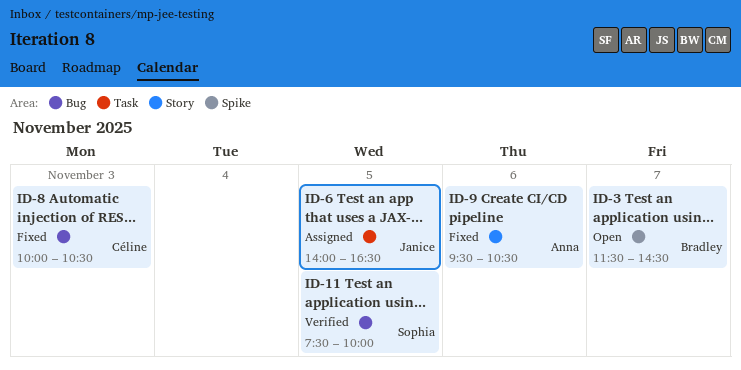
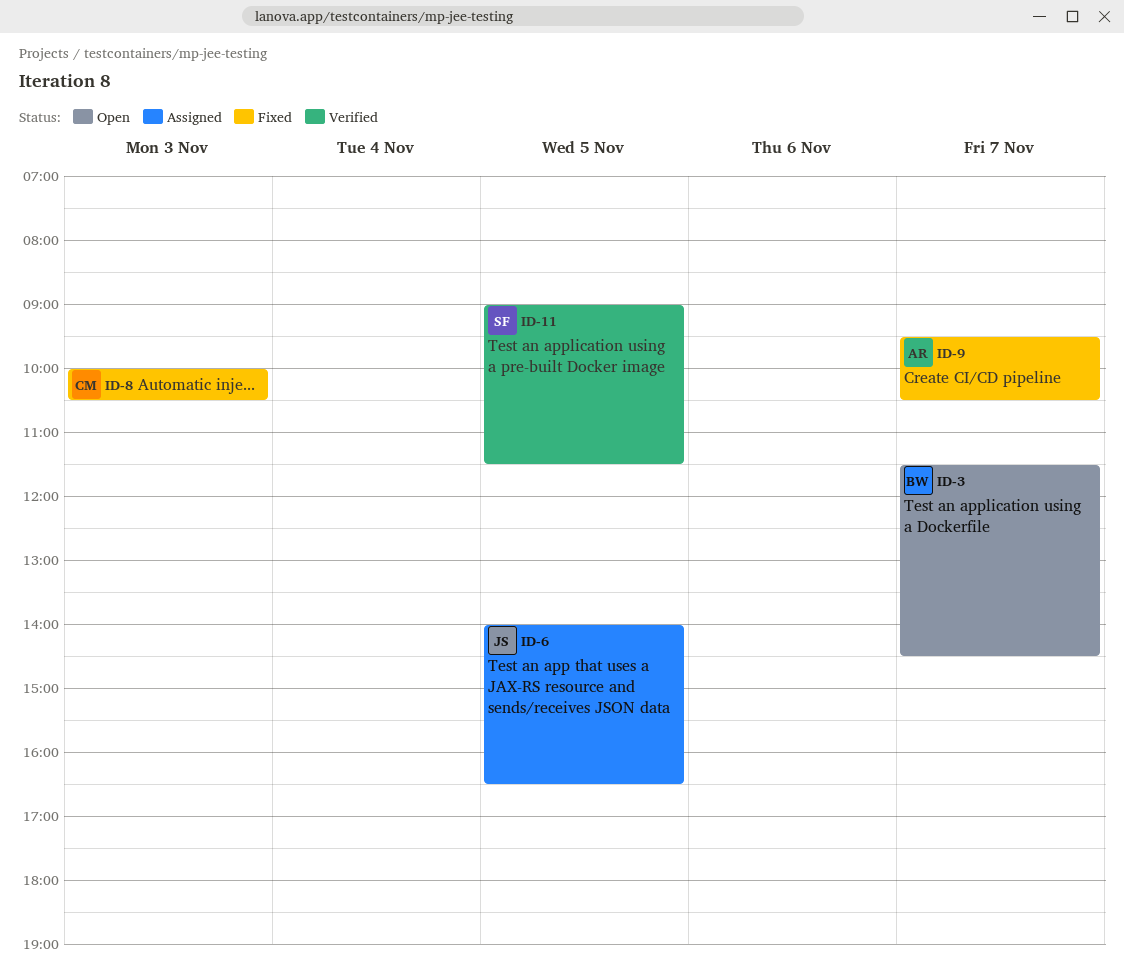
ID-9, day: Nov 6 -> Nov 7
ID-11, begins: 07:30 -> 09:00
ID-11, ends: 10:00 -> 11:30

